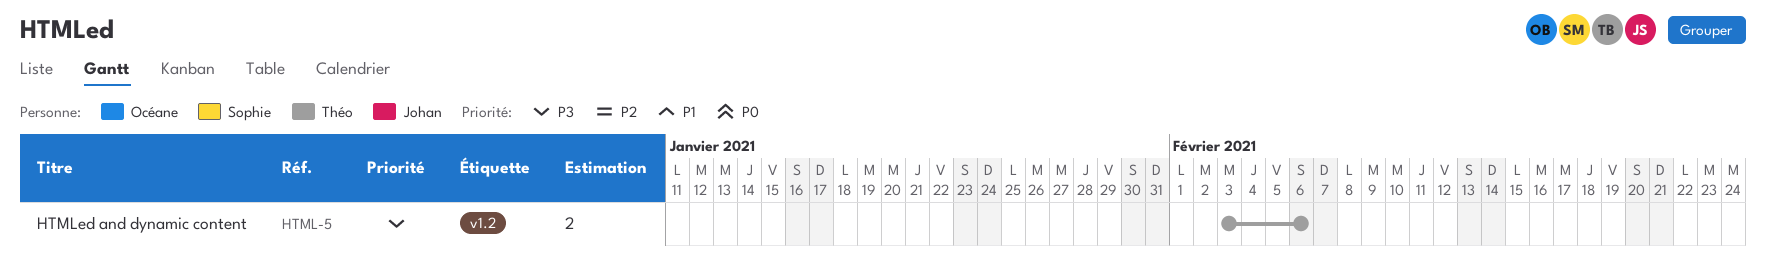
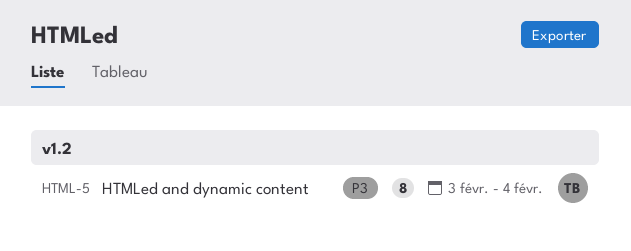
HTML-5, estimate: 2 -> 8
HTML-5, due: Feb 6 -> Feb 4

